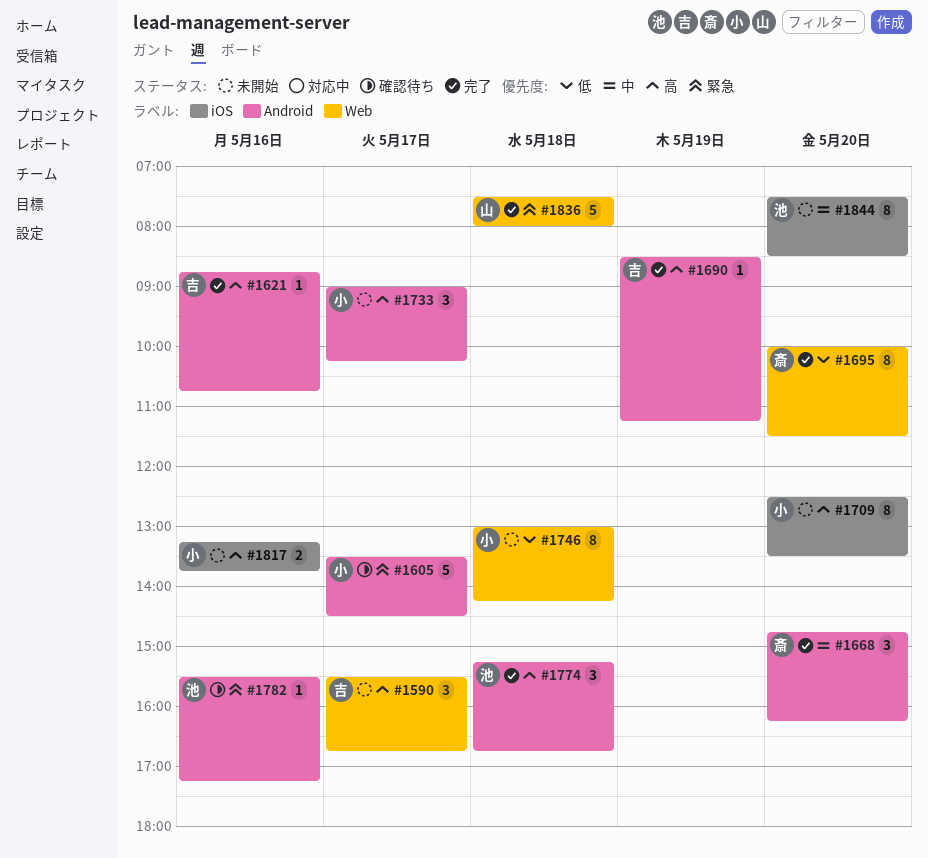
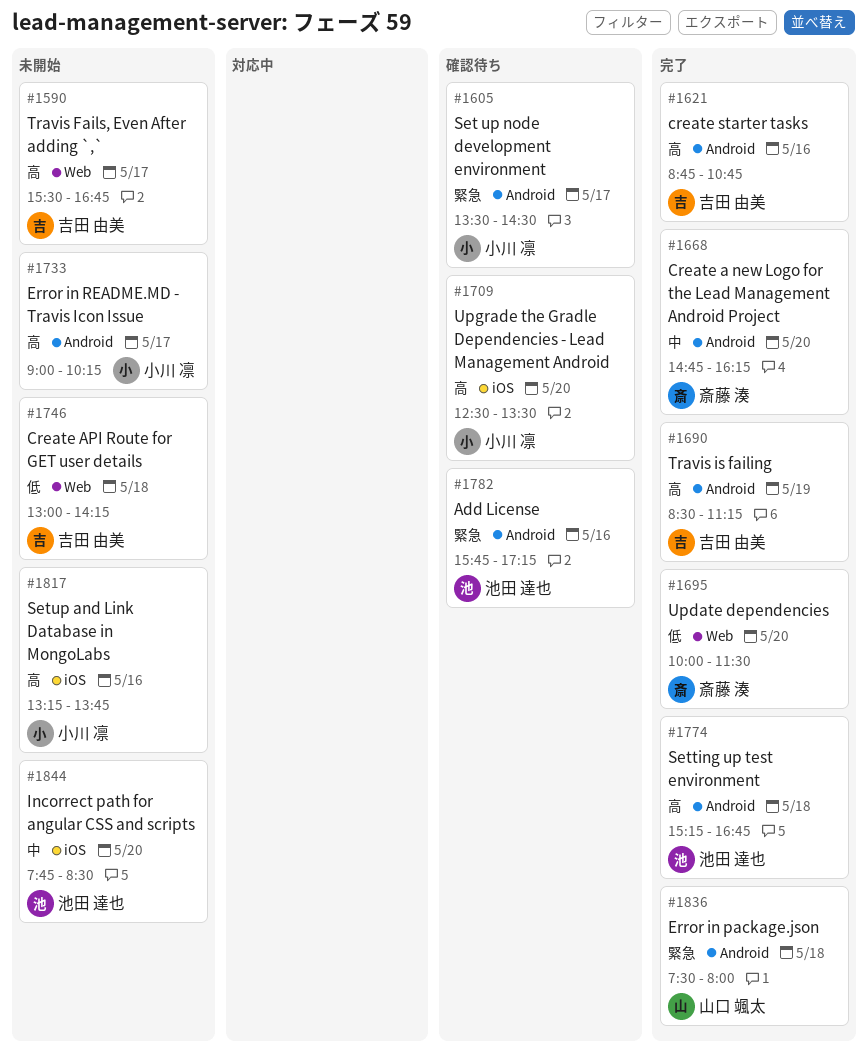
#1709, status: 未開始 -> 確認待ち
#1746, owner: 小川 凛 -> 吉田 由美
#1782, begins: 15:30 -> 15:45
#1836, label: Web -> Android
#1844, begins: 07:30 -> 07:45

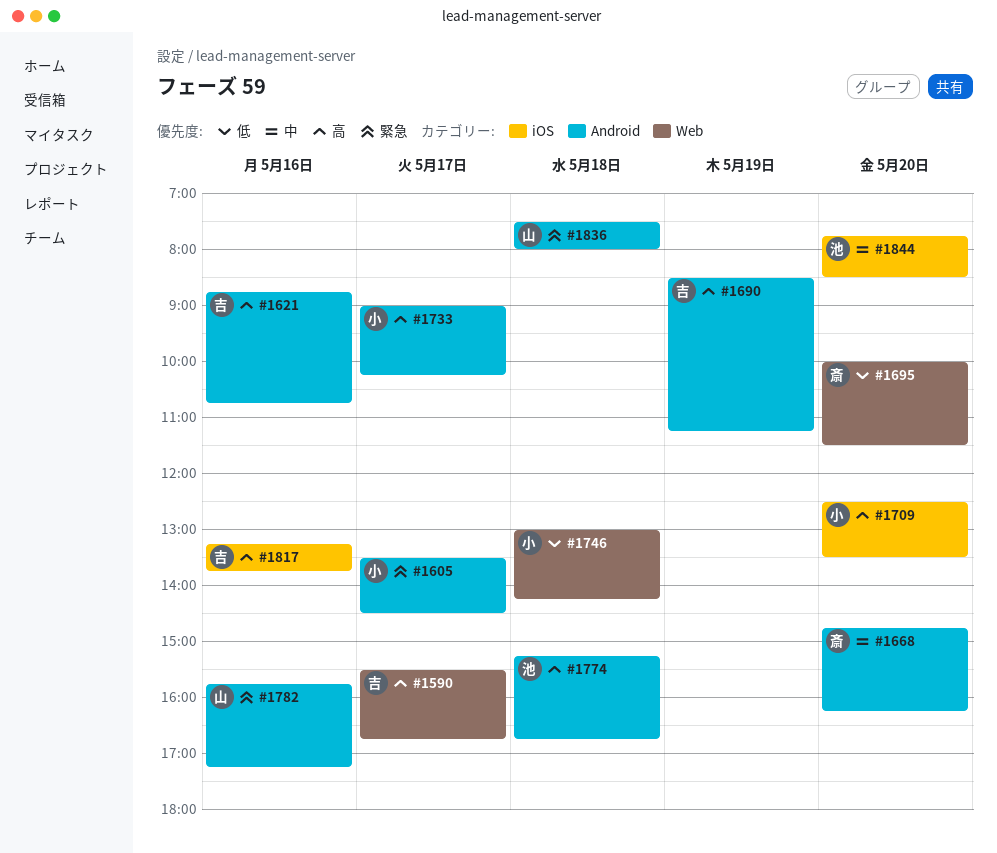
#1746, owner: 吉田 由美 -> 小川 凛
#1782, owner: 池田 達也 -> 山口 颯太
#1817, owner: 小川 凛 -> 吉田 由美

